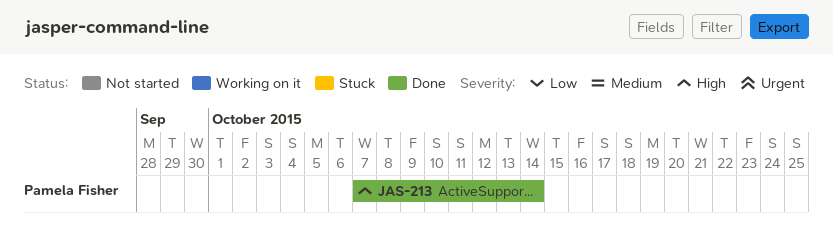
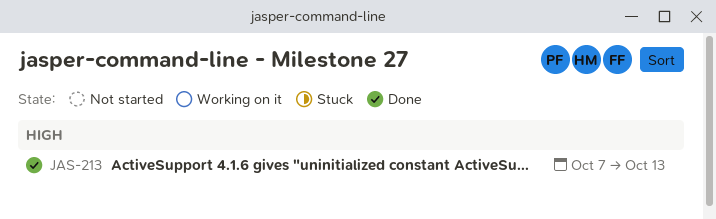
JAS-213, due: Oct 14 -> Oct 13

